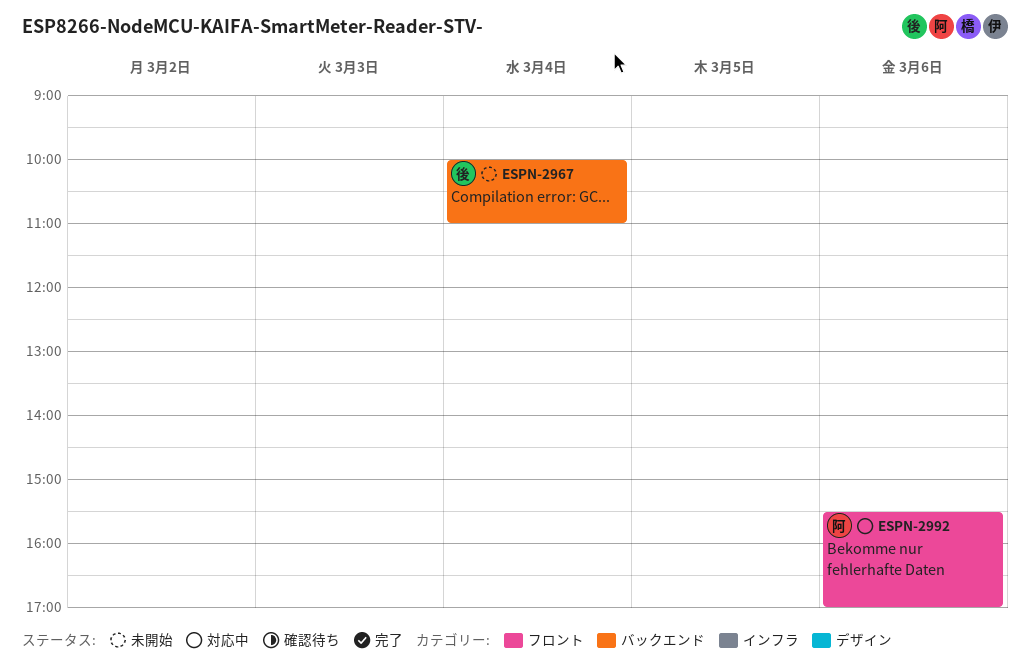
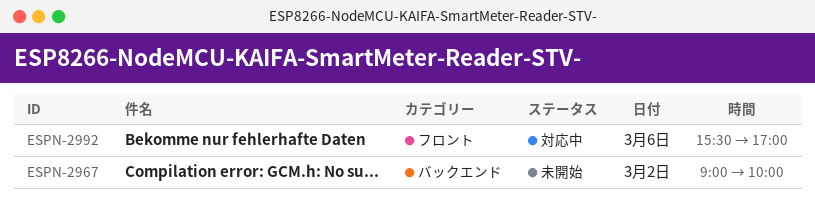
ESPN-2967, day: Mar 4 -> Mar 2
ESPN-2967, begins: 10:00 -> 09:00
ESPN-2967, ends: 11:00 -> 10:00

